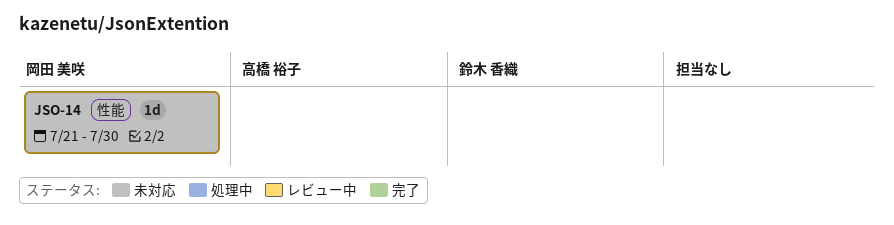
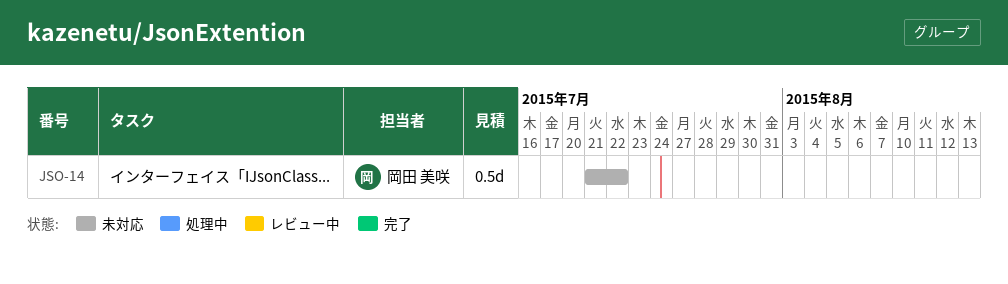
JSO-14, estimate: 1d -> 0.5d
JSO-14, due: Jul 30 -> Jul 22

